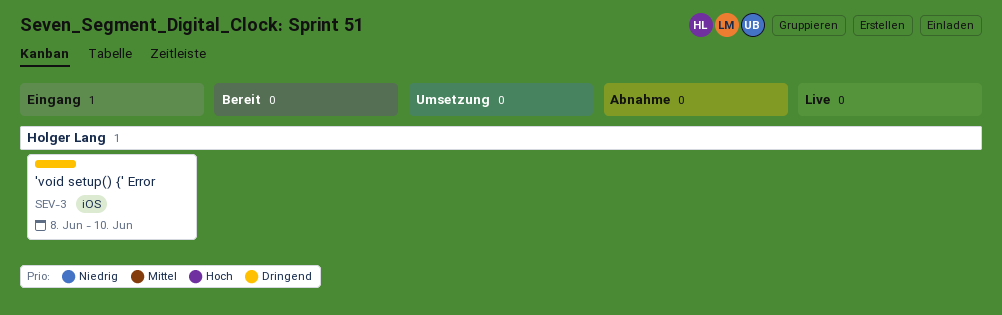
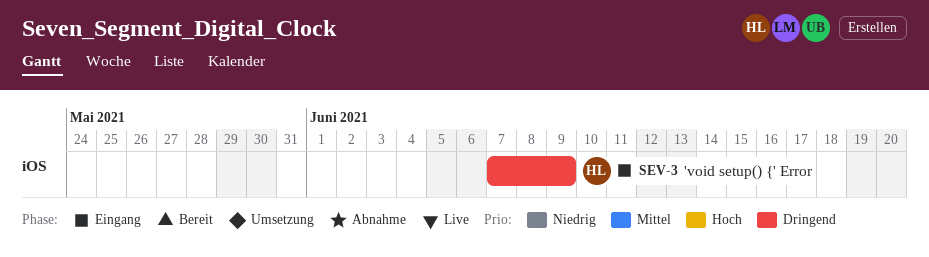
SEV-3, start: Jun 8 -> Jun 7
SEV-3, due: Jun 10 -> Jun 9

